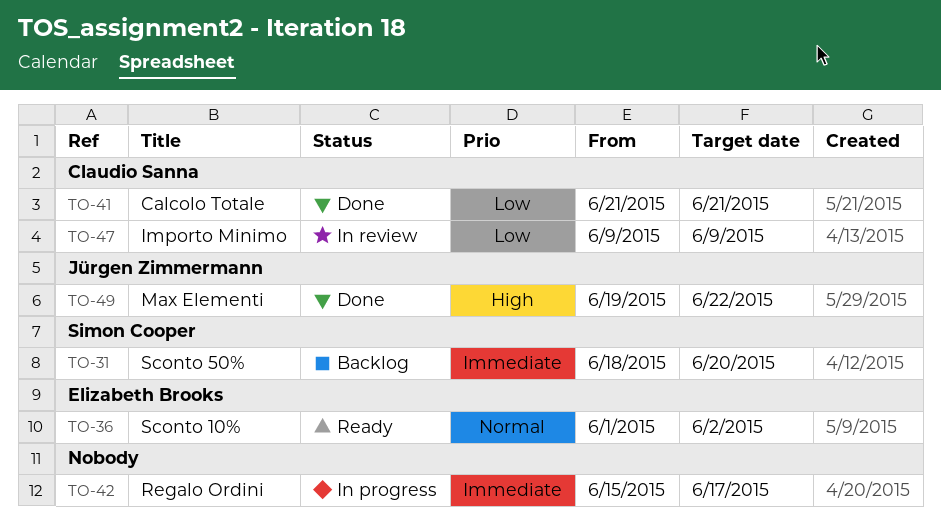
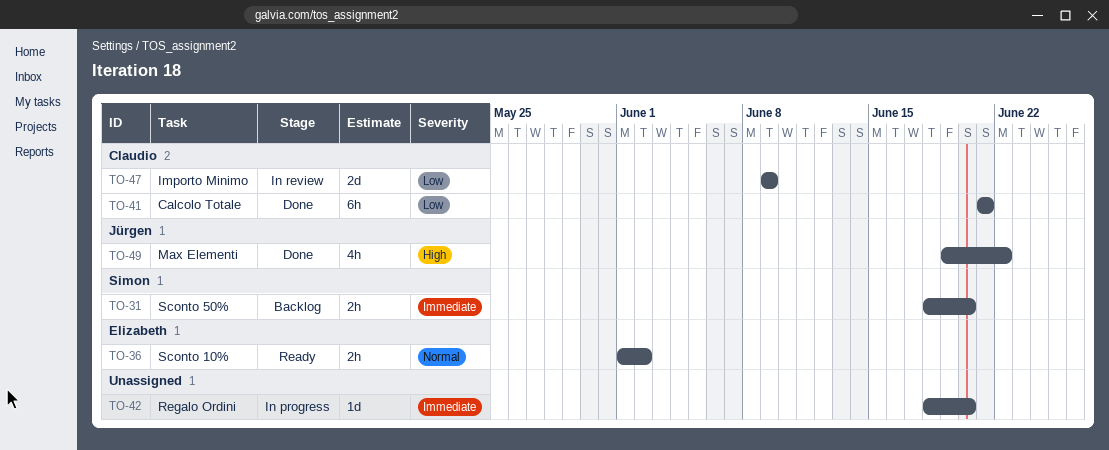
TO-42, start: Jun 15 -> Jun 18
TO-42, due: Jun 17 -> Jun 20

